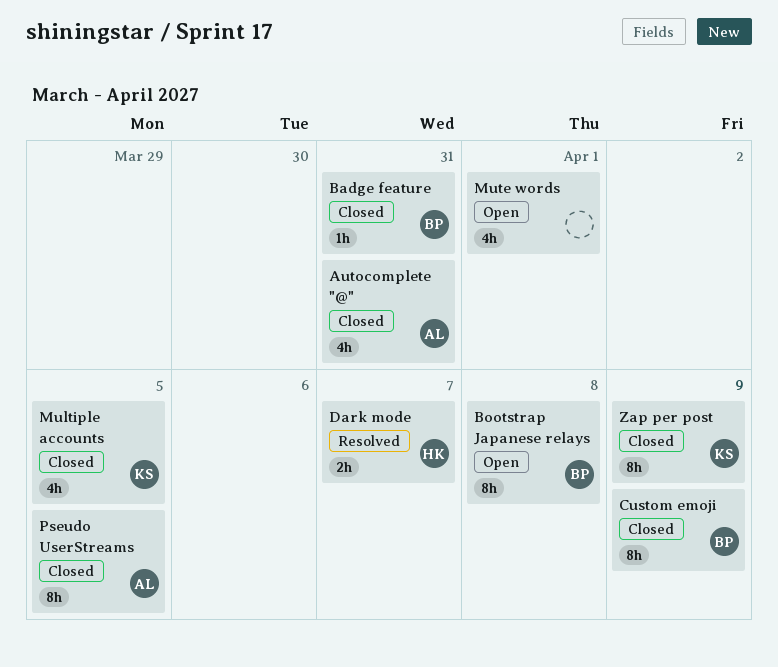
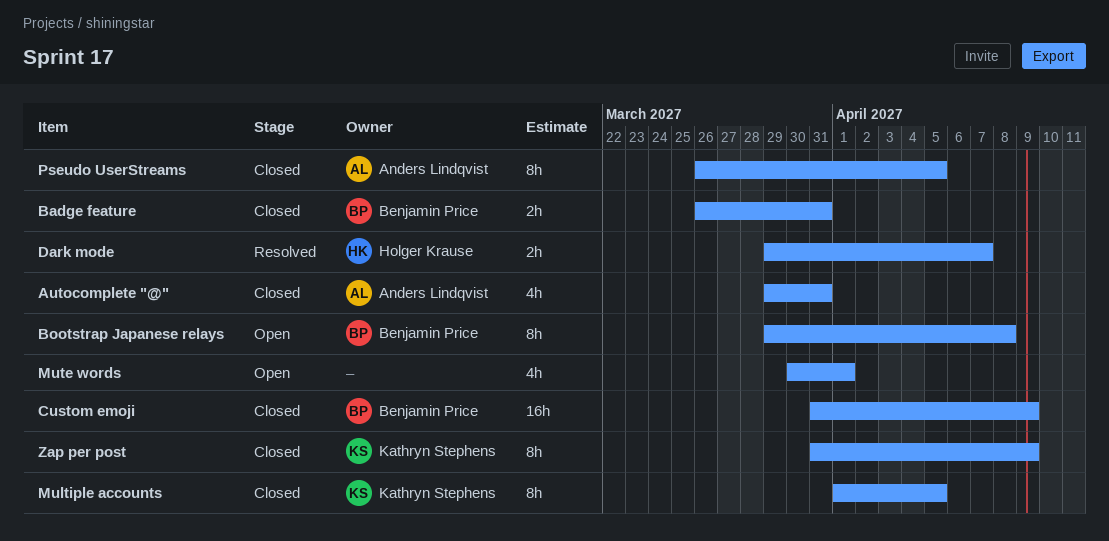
Badge feature, estimate: 1h -> 2h
Custom emoji, estimate: 8h -> 16h
Multiple accounts, estimate: 4h -> 8h

